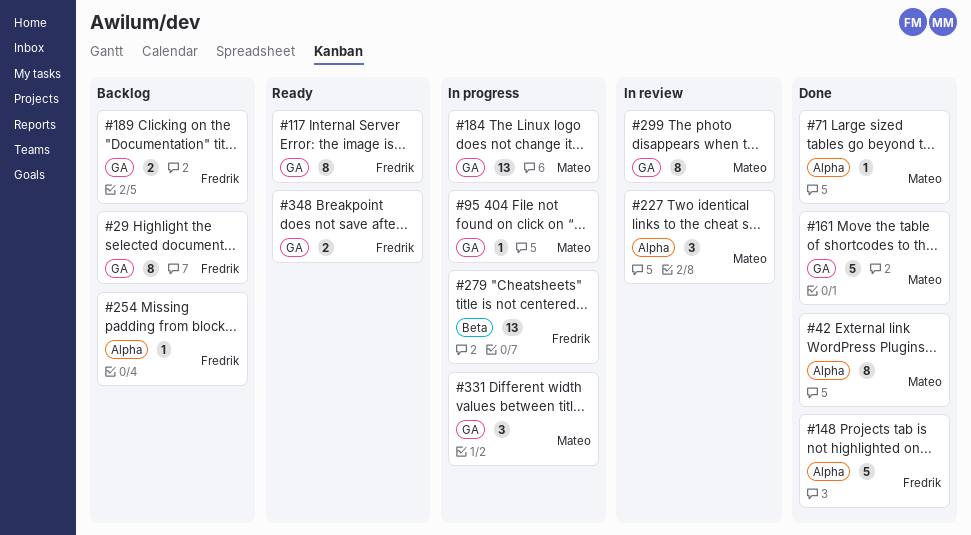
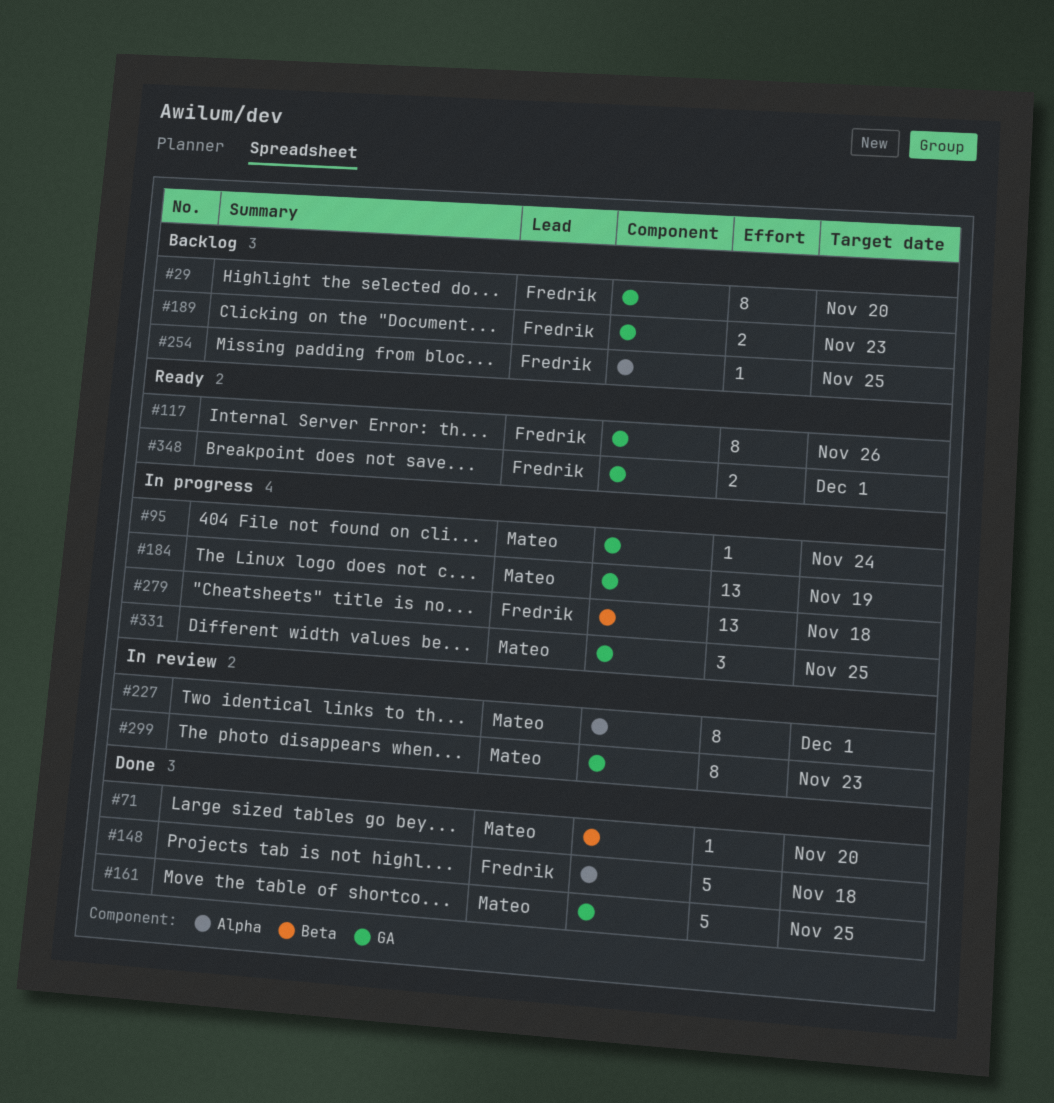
#42: present -> none
#71, label: Alpha -> Beta
#227, estimate: 3 -> 8

